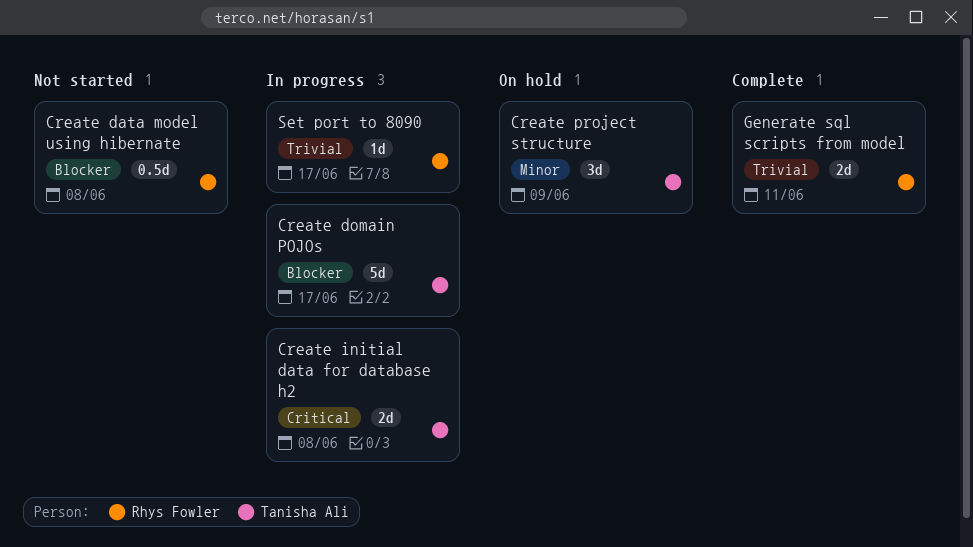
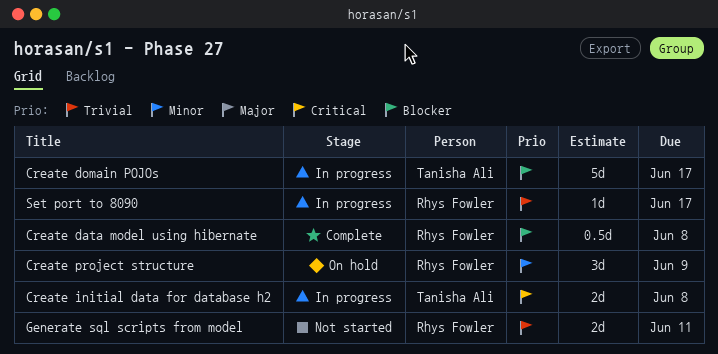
Create data model using hibernate, status: Not started -> Complete
Create project structure, owner: Tanisha Ali -> Rhys Fowler
Generate sql scripts from model, status: Complete -> Not started

